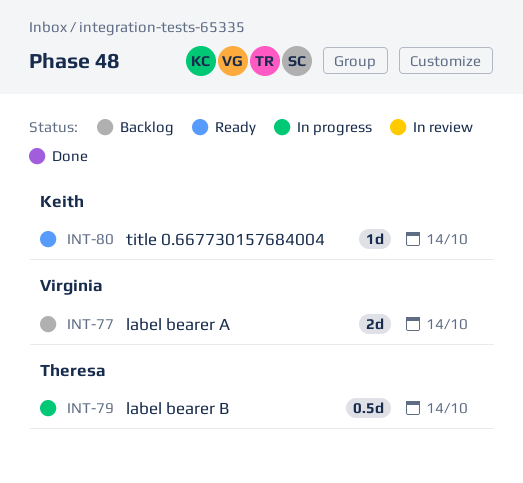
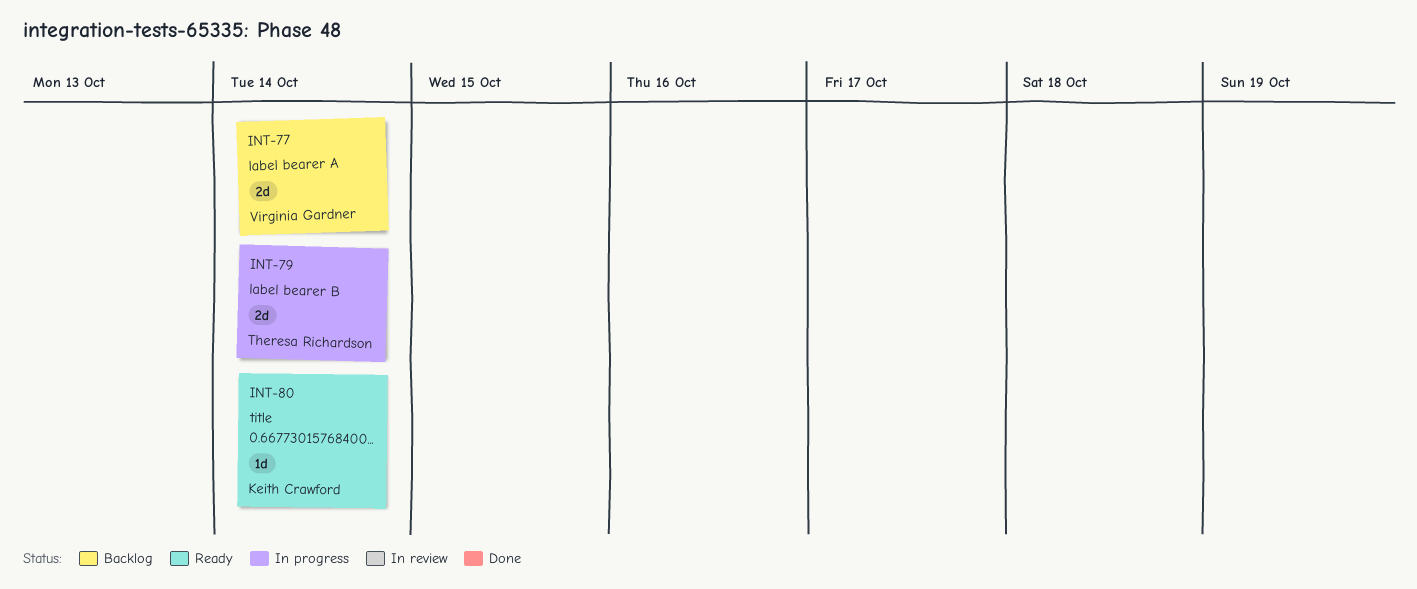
INT-79, estimate: 0.5d -> 2d

